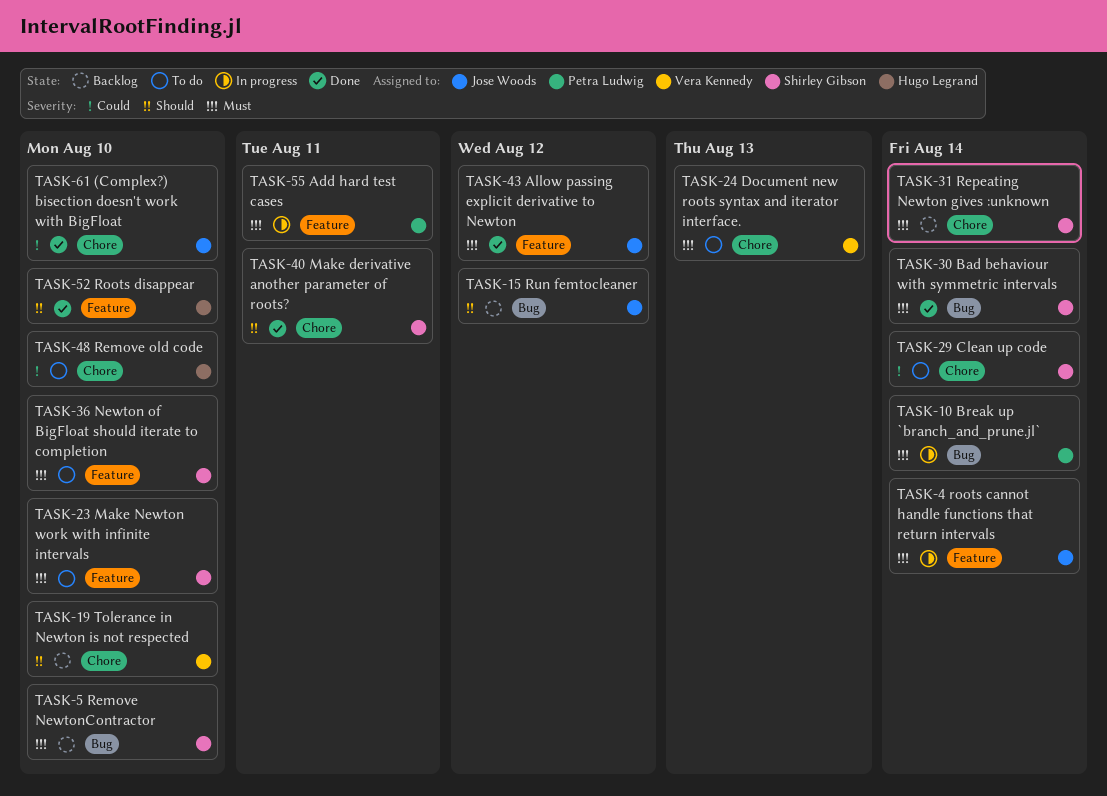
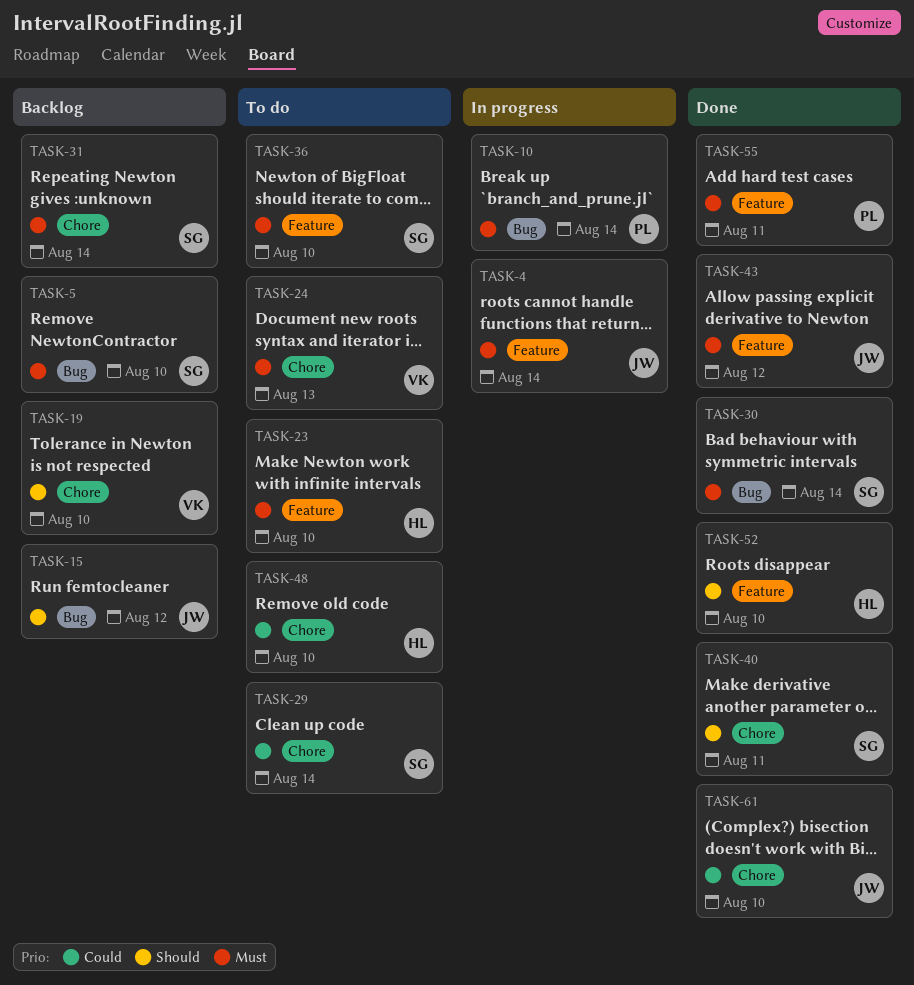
TASK-23, owner: Shirley Gibson -> Hugo Legrand
TASK-55, status: In progress -> Done

